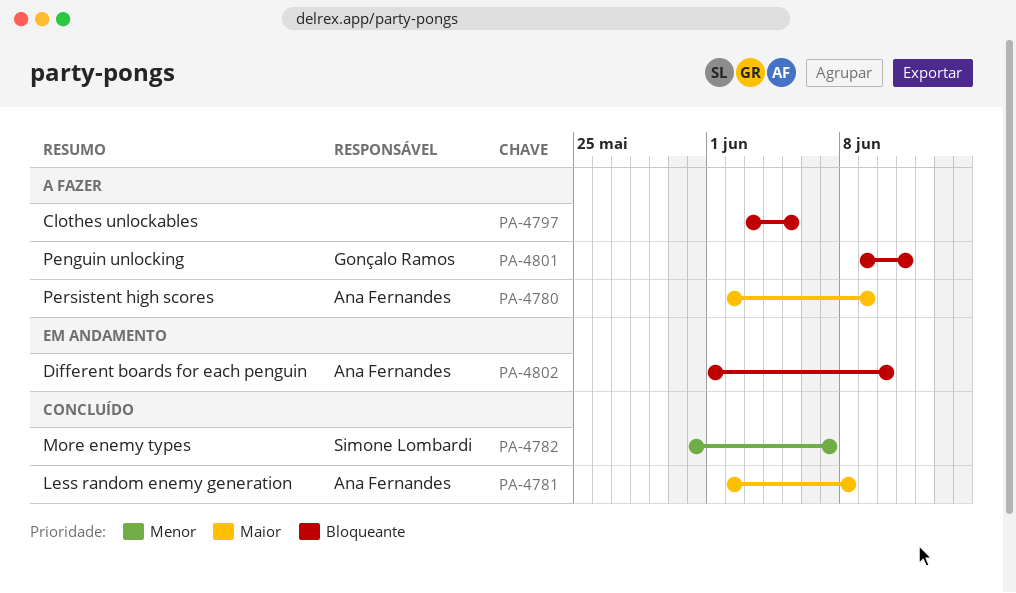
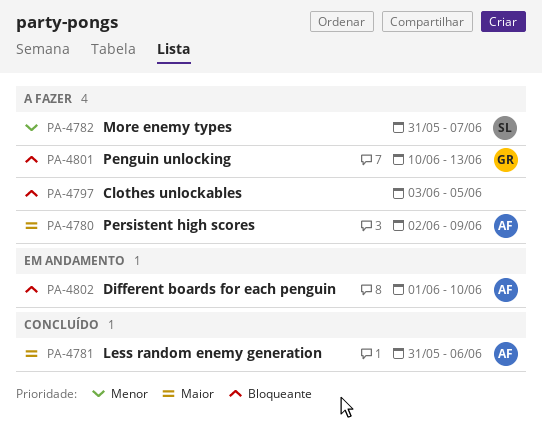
PA-4781, start: Jun 2 -> May 31
PA-4781, due: Jun 8 -> Jun 6
PA-4782, status: Concluído -> A fazer
PA-4801, start: Jun 9 -> Jun 10
PA-4801, due: Jun 11 -> Jun 13

